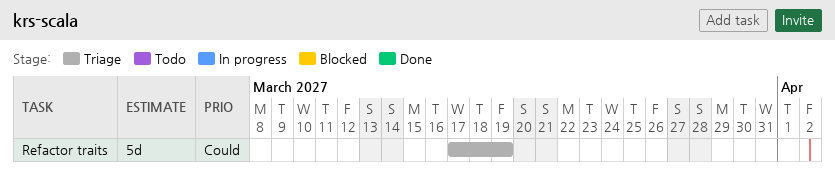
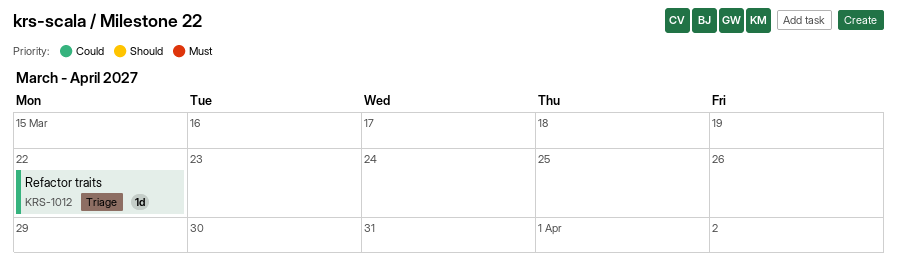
Refactor traits, estimate: 5d -> 1d
Refactor traits, due: Mar 19 -> Mar 22

